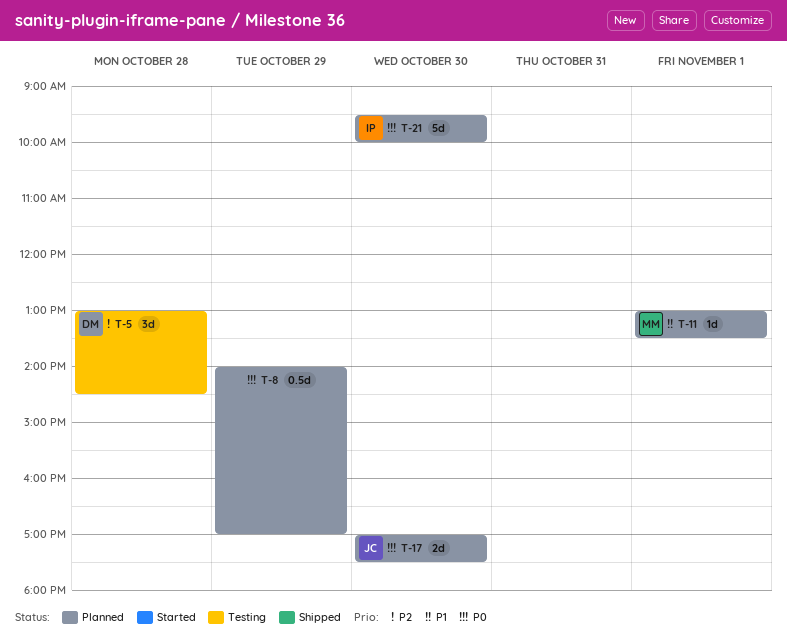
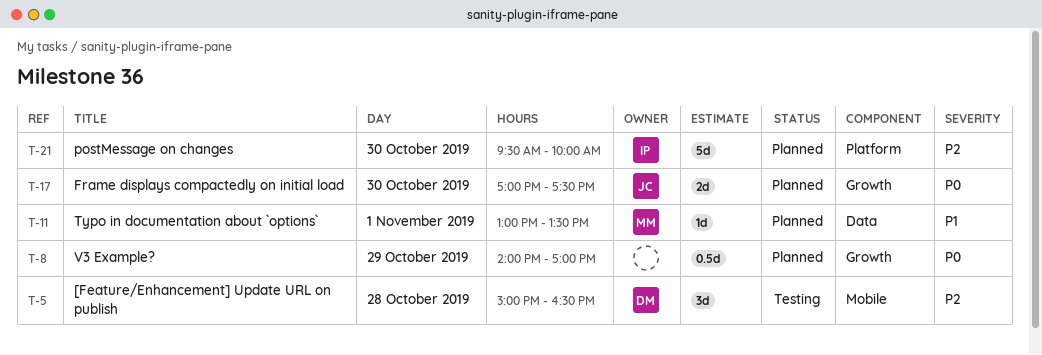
T-5, begins: 13:00 -> 15:00
T-5, ends: 14:30 -> 16:30
T-21, priority: P0 -> P2

